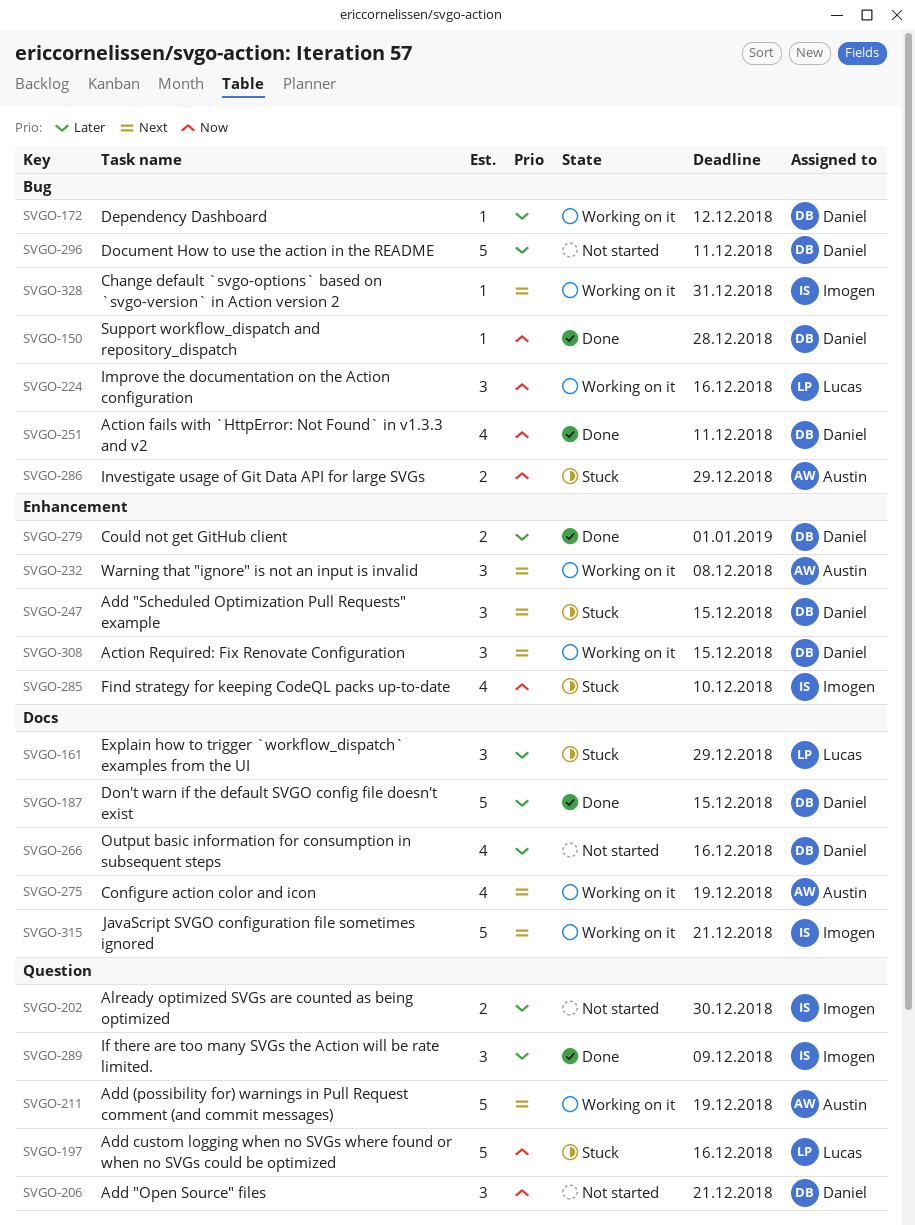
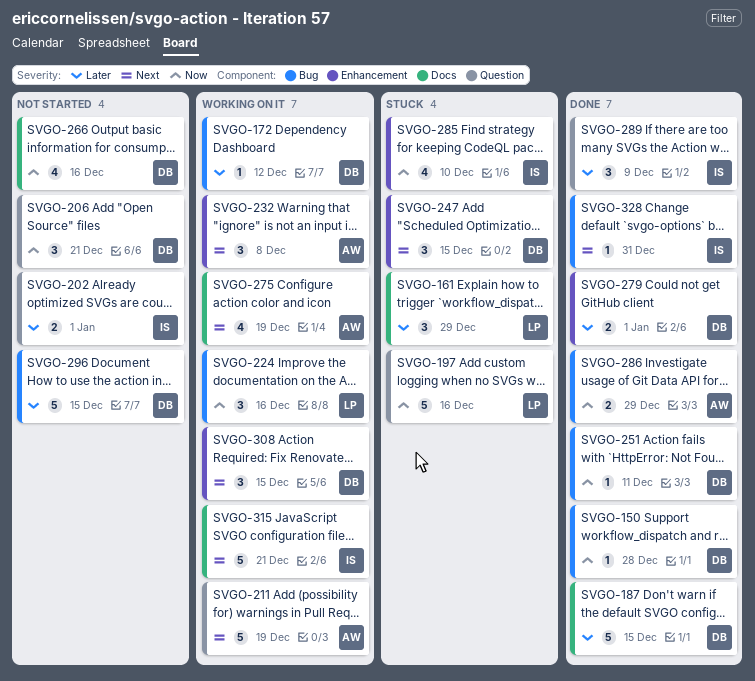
SVGO-202, due: Dec 30 -> Jan 1
SVGO-251, estimate: 4 -> 1
SVGO-266, priority: Later -> Now
SVGO-286, status: Stuck -> Done
SVGO-296, due: Dec 11 -> Dec 15
SVGO-328, status: Working on it -> Done

